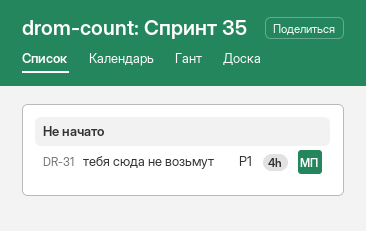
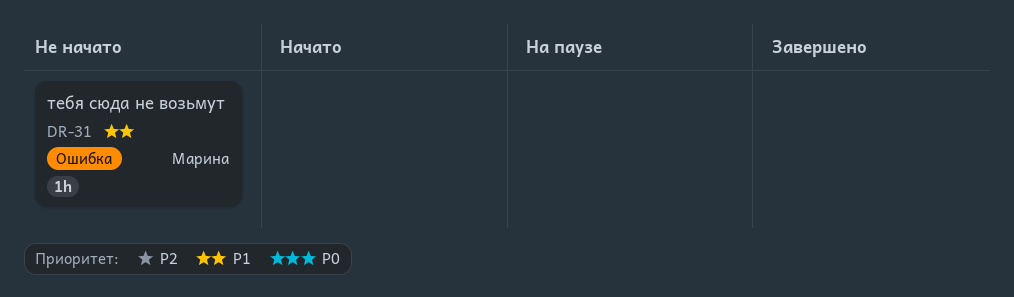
DR-31, estimate: 4h -> 1h

